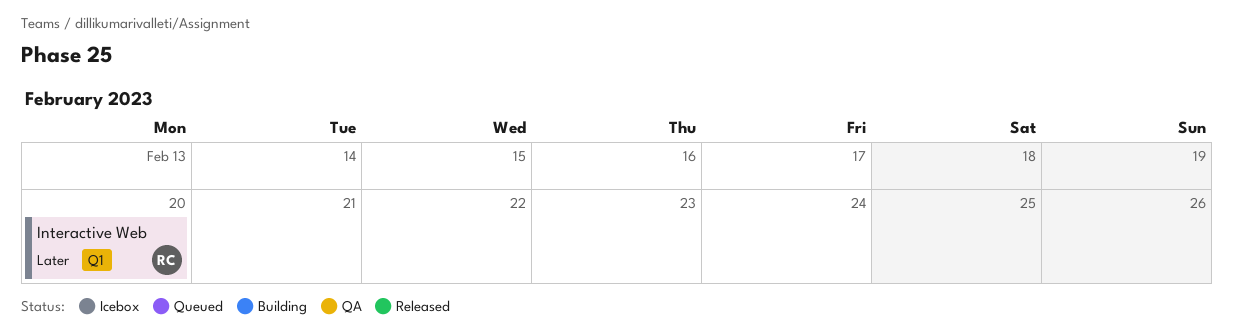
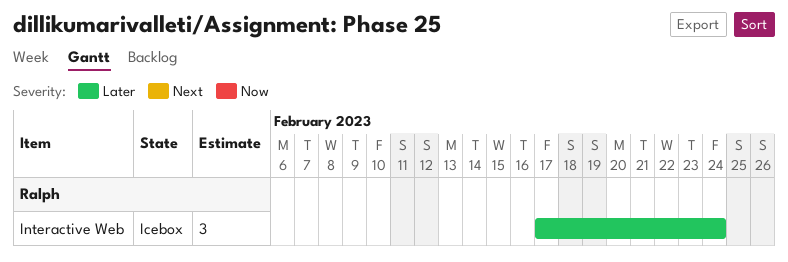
Interactive Web, due: Feb 20 -> Feb 24

